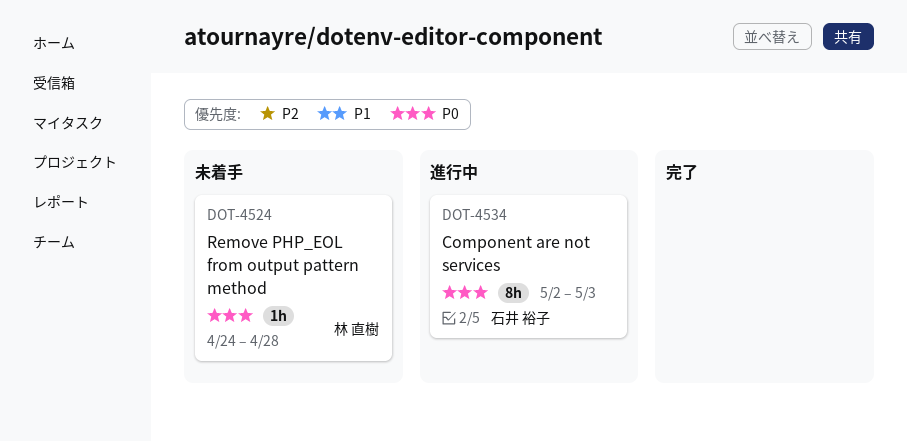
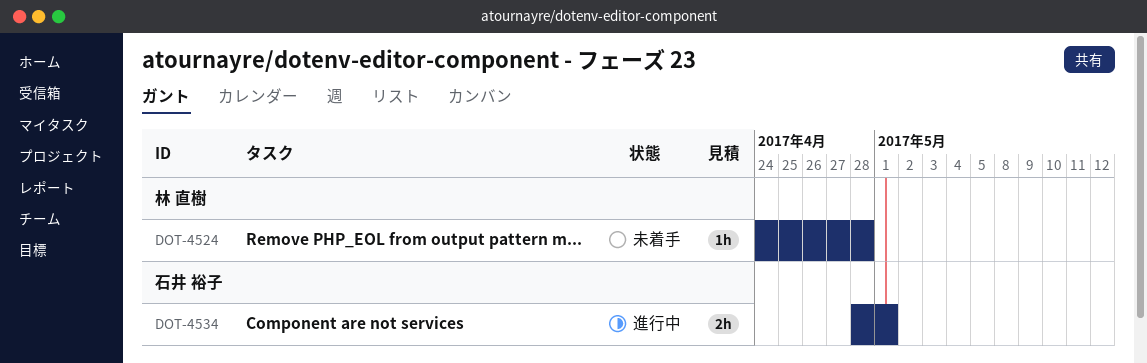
DOT-4534, estimate: 8h -> 2h
DOT-4534, start: May 2 -> Apr 28
DOT-4534, due: May 3 -> May 1

